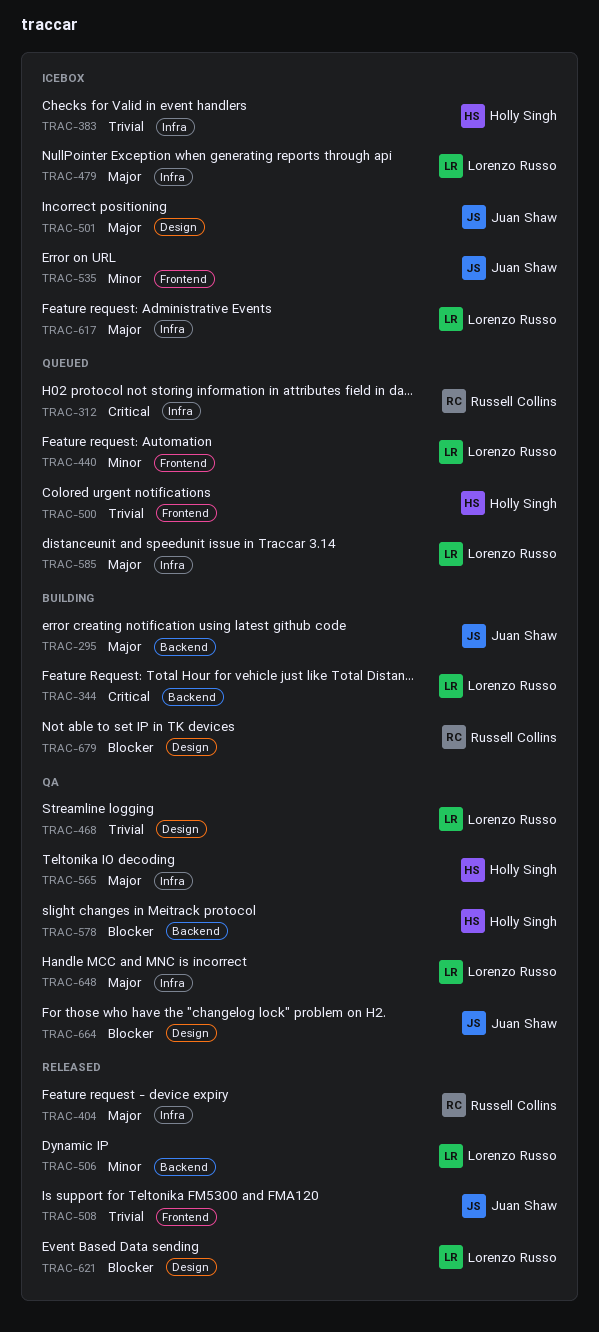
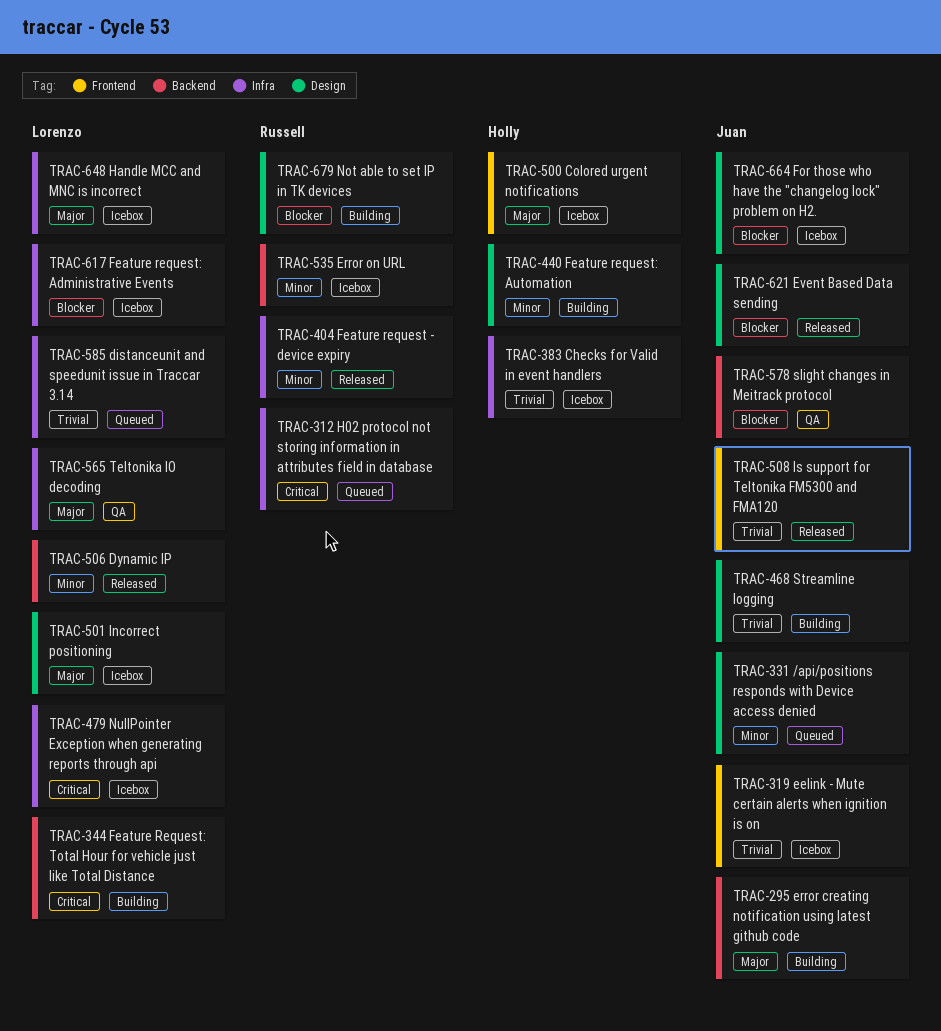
TRAC-319: none -> present
TRAC-331: none -> present
TRAC-404, priority: Major -> Minor
TRAC-440, status: Queued -> Building
TRAC-440, owner: Lorenzo Russo -> Holly Singh
TRAC-440, label: Frontend -> Design
TRAC-468, status: QA -> Building
TRAC-468, owner: Lorenzo Russo -> Juan Shaw
TRAC-479, priority: Major -> Critical
TRAC-500, status: Queued -> Icebox
TRAC-500, priority: Trivial -> Major
TRAC-501, owner: Juan Shaw -> Lorenzo Russo
TRAC-535, owner: Juan Shaw -> Russell Collins
TRAC-535, label: Frontend -> Backend
TRAC-565, owner: Holly Singh -> Lorenzo Russo
TRAC-578, owner: Holly Singh -> Juan Shaw
TRAC-585, priority: Major -> Trivial
TRAC-617, priority: Major -> Blocker
TRAC-621, owner: Lorenzo Russo -> Juan Shaw
TRAC-648, status: QA -> Icebox
TRAC-664, status: QA -> Icebox

